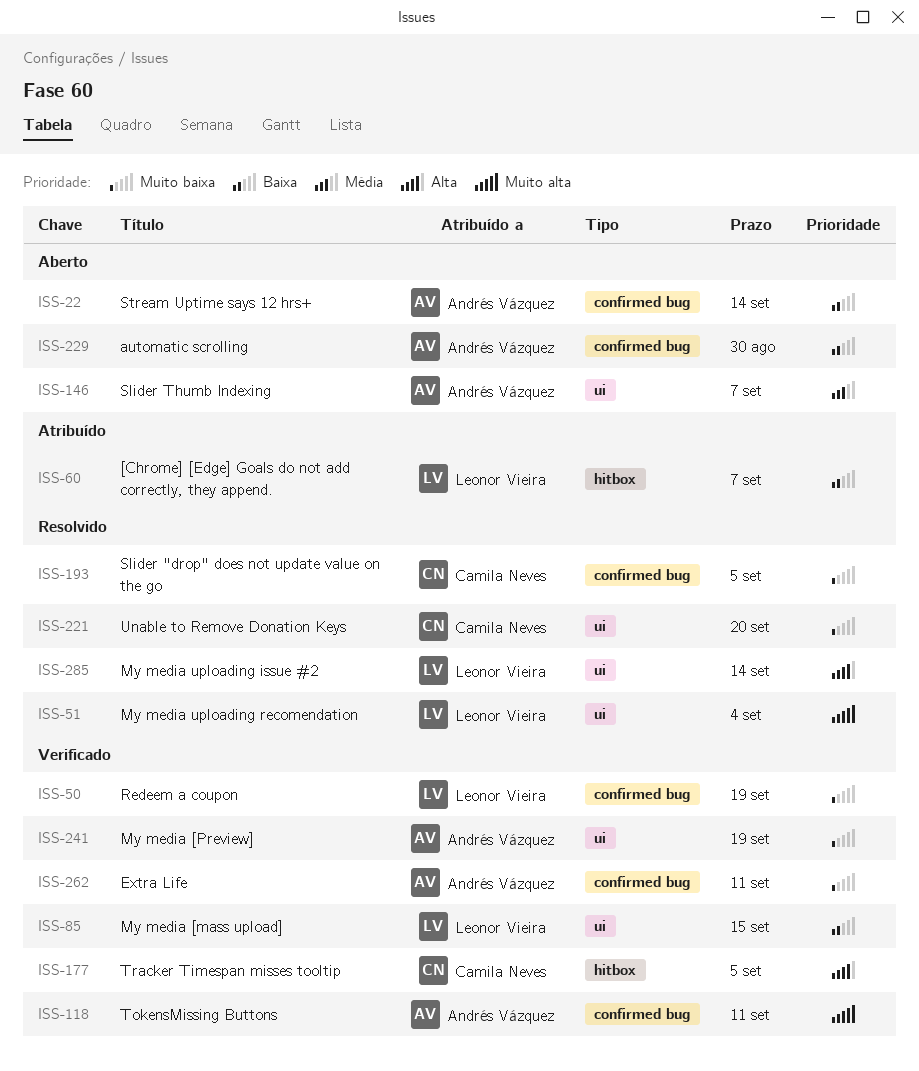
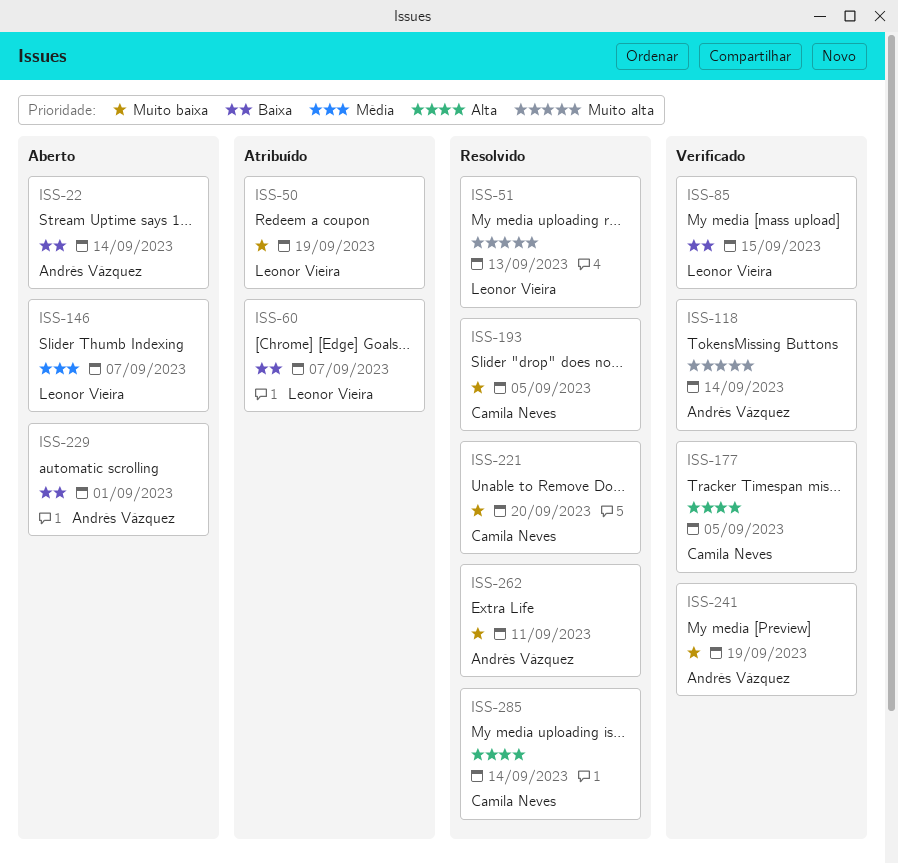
ISS-50, status: Verificado -> Atribuído
ISS-51, due: Sep 4 -> Sep 13
ISS-118, due: Sep 11 -> Sep 14
ISS-146, owner: Andrés Vázquez -> Leonor Vieira
ISS-229, due: Aug 30 -> Sep 1
ISS-262, status: Verificado -> Resolvido
ISS-285, owner: Leonor Vieira -> Camila Neves

